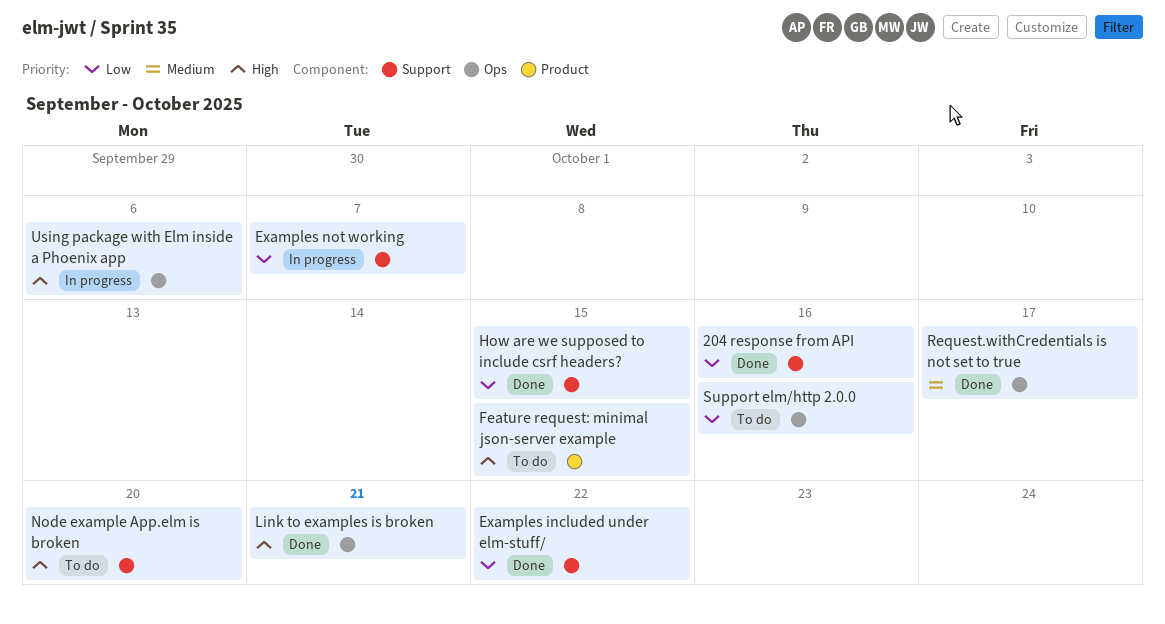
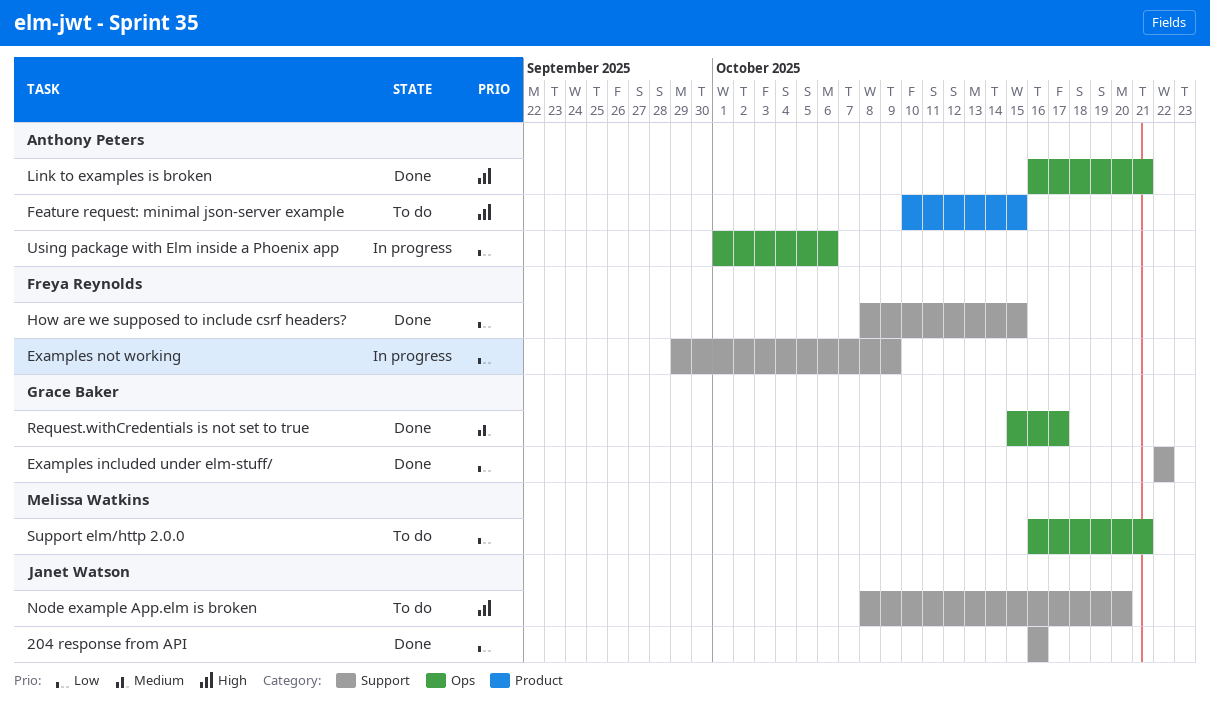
Examples not working, due: Oct 7 -> Oct 9
Support elm/http 2.0.0, due: Oct 16 -> Oct 21
Using package with Elm inside a Phoenix app, priority: High -> Low

